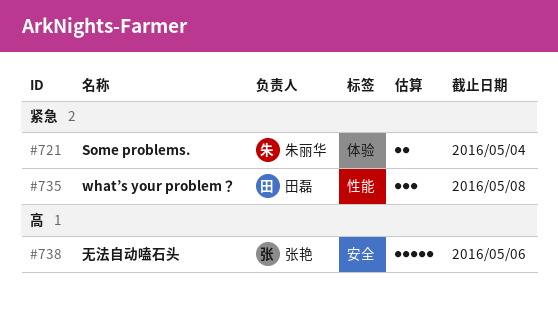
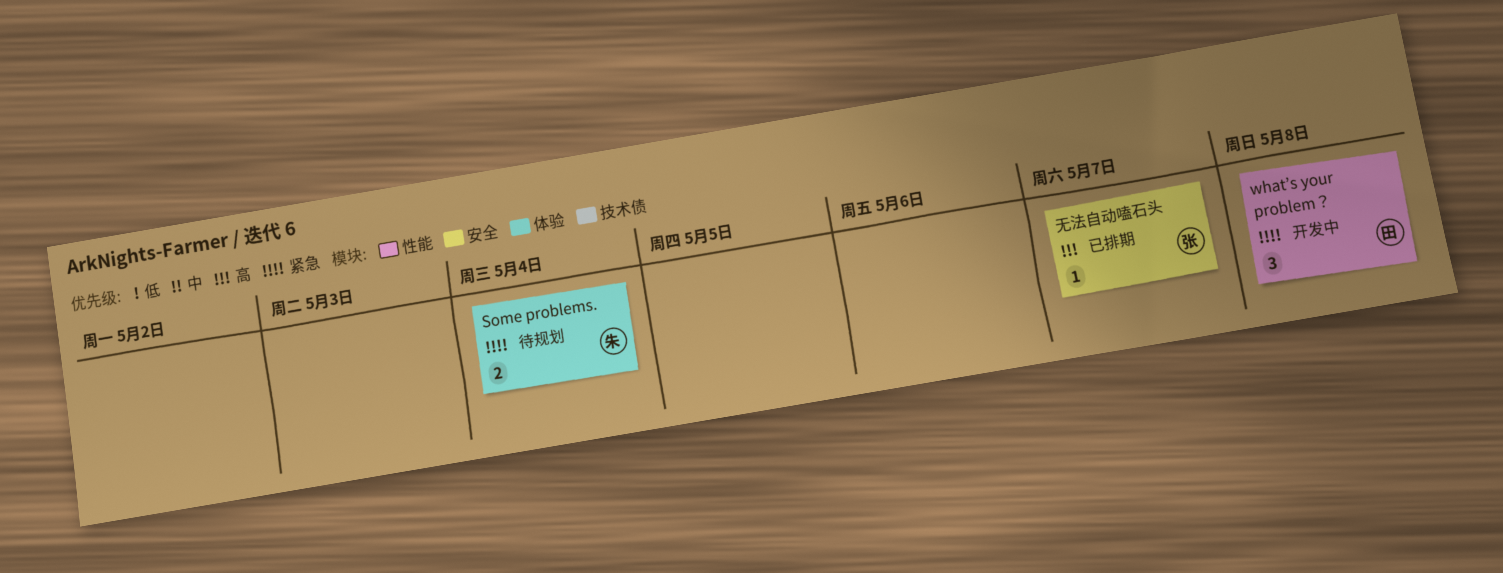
无法自动嗑石头, estimate: 5 -> 1
无法自动嗑石头, due: May 6 -> May 7

